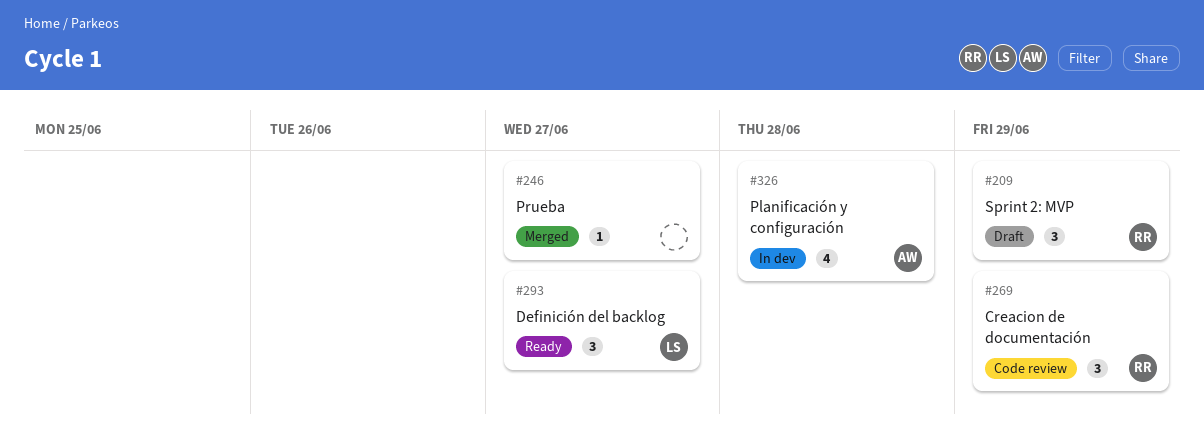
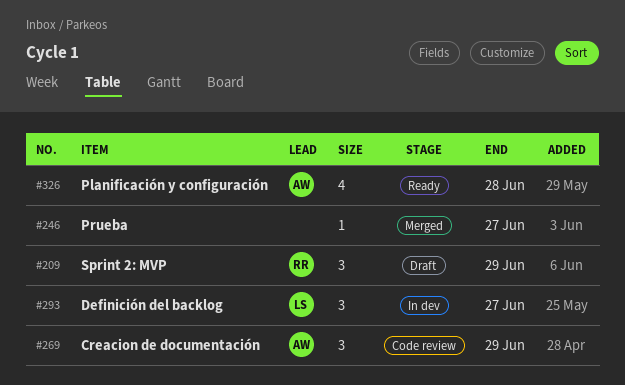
#269, owner: RR -> AW
#293, status: Ready -> In dev
#326, status: In dev -> Ready

